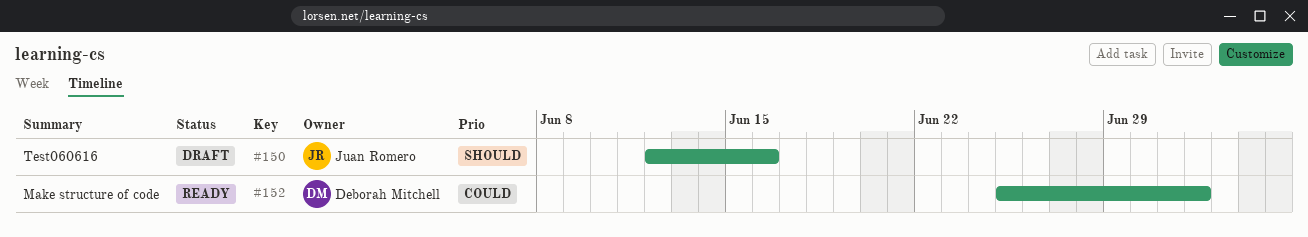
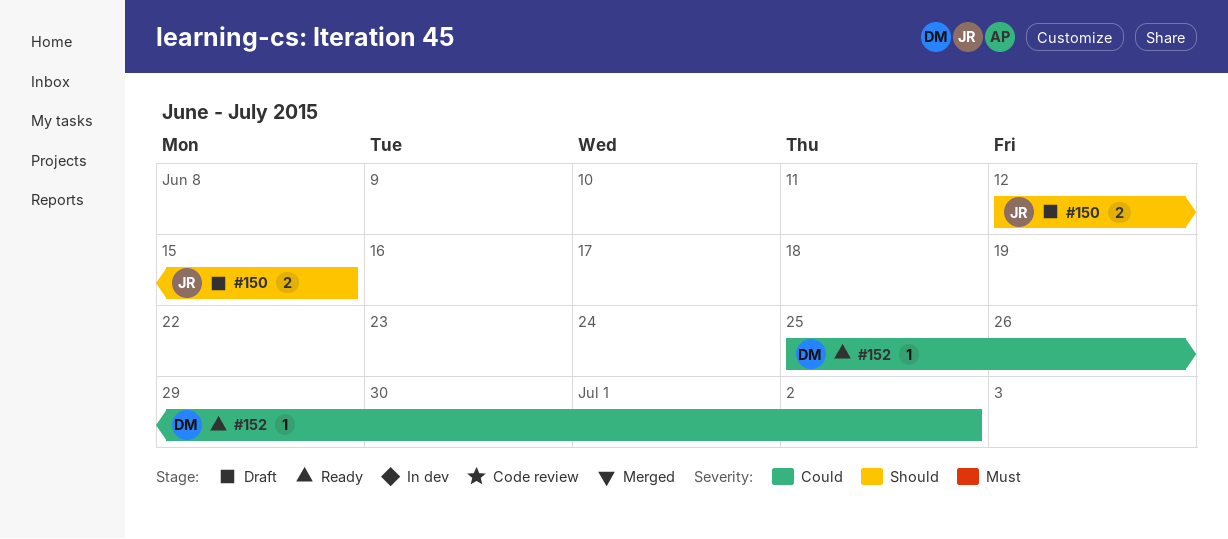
#150, due: Jun 16 -> Jun 15

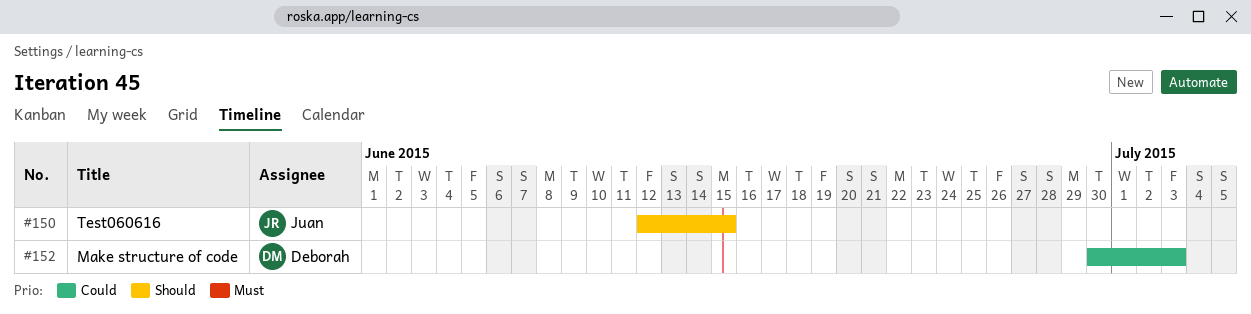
#152, start: Jun 25 -> Jun 30
#152, due: Jul 2 -> Jul 3

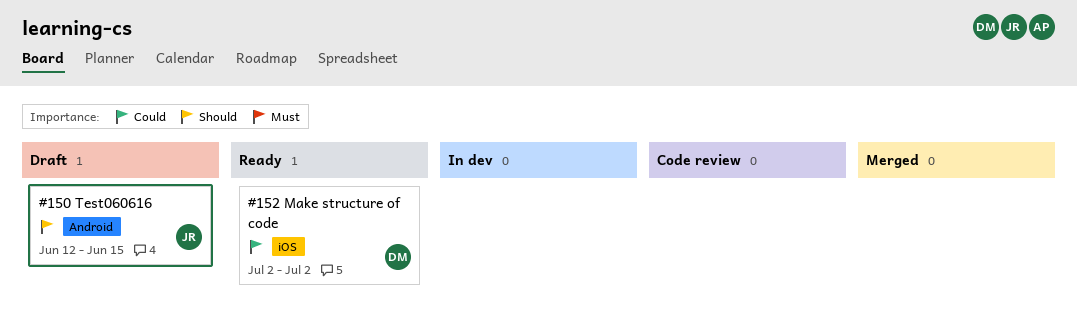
#152, start: Jun 30 -> Jul 2
#152, due: Jul 3 -> Jul 2

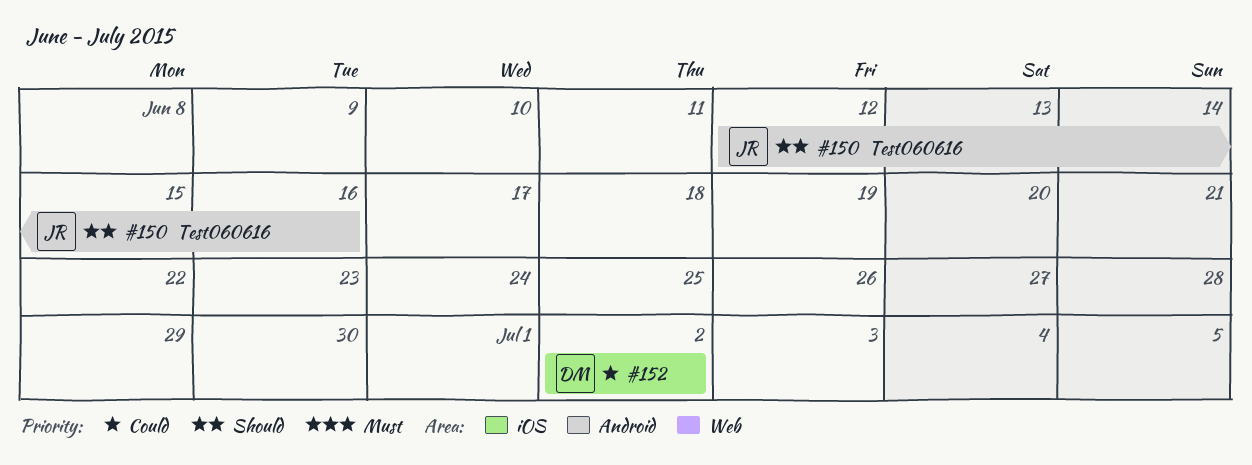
#150, due: Jun 15 -> Jun 16

